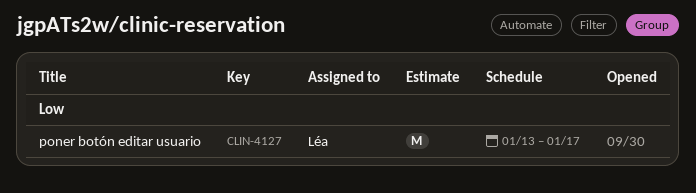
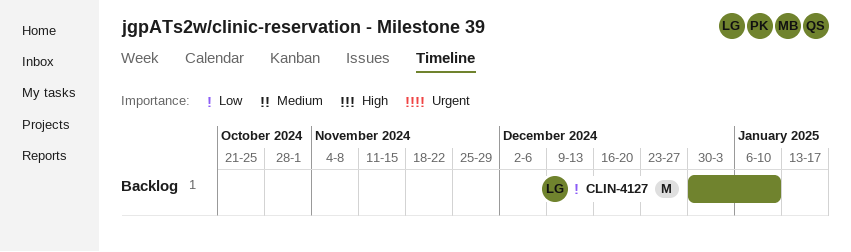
CLIN-4127, start: Jan 13 -> Dec 30
CLIN-4127, due: Jan 17 -> Jan 10

